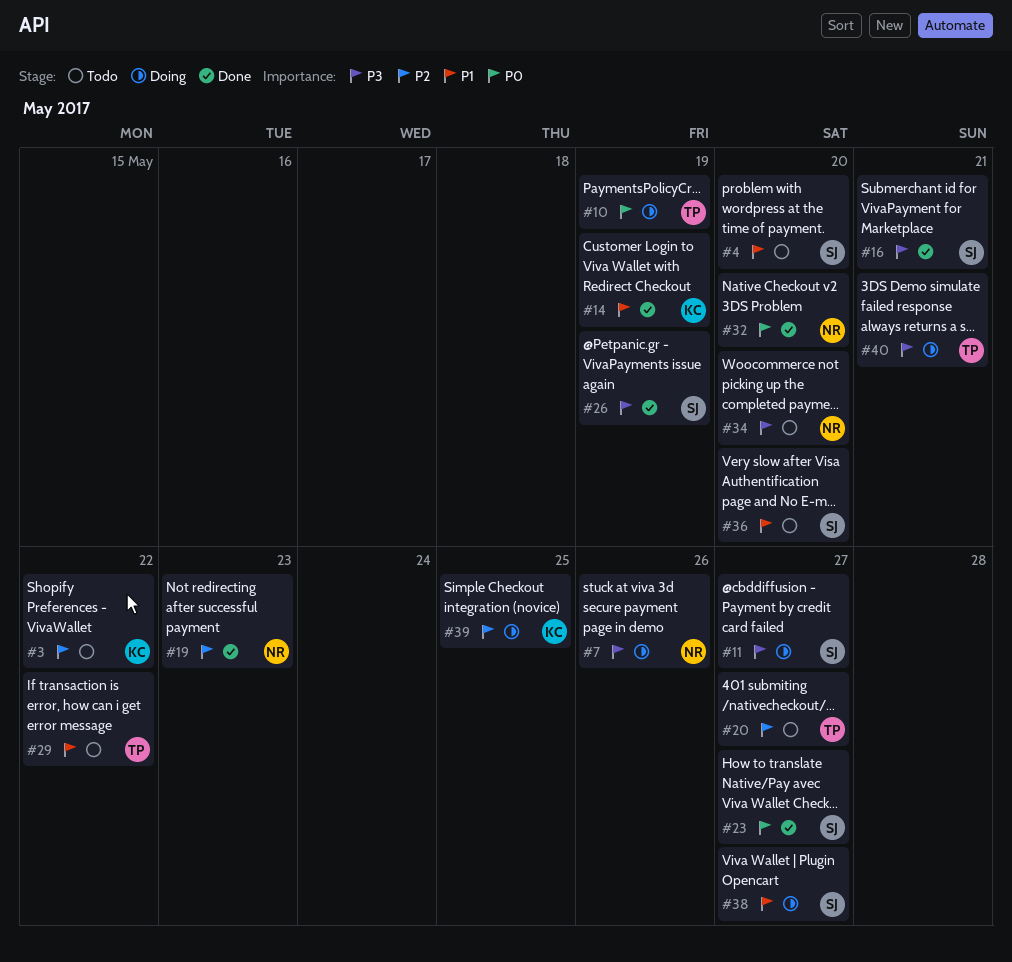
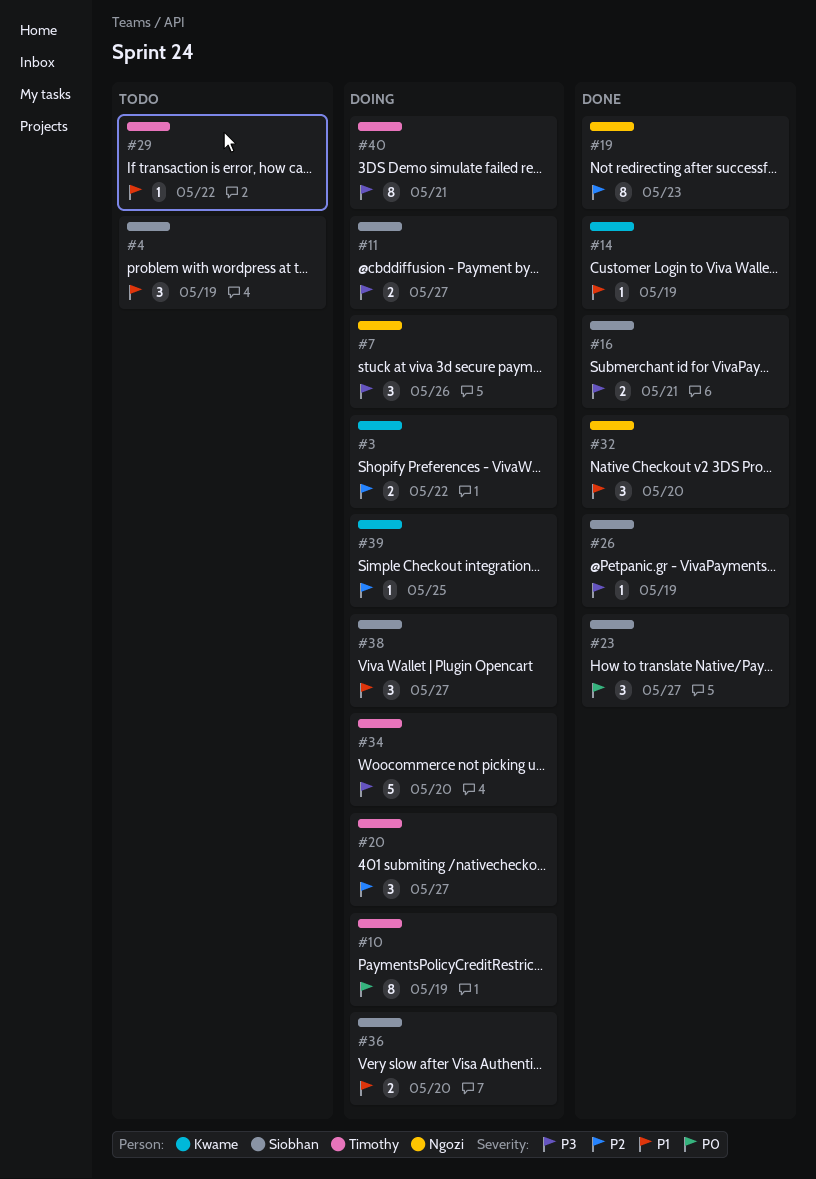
#3, status: Todo -> Doing
#4, due: May 20 -> May 19
#20, status: Todo -> Doing
#32, priority: P0 -> P1
#34, status: Todo -> Doing
#34, owner: Ngozi -> Timothy
#36, status: Todo -> Doing

